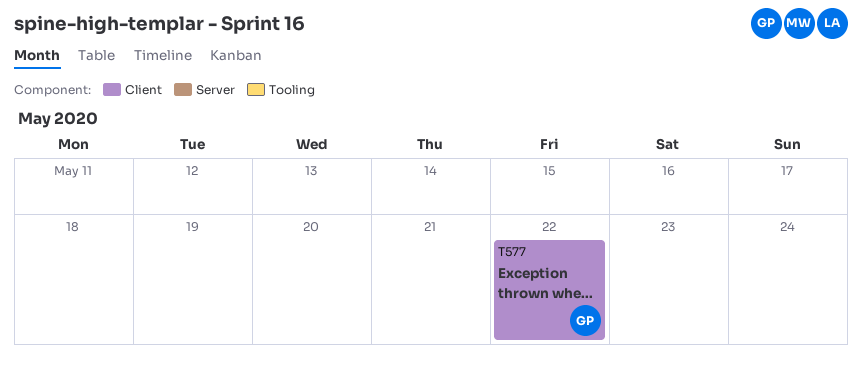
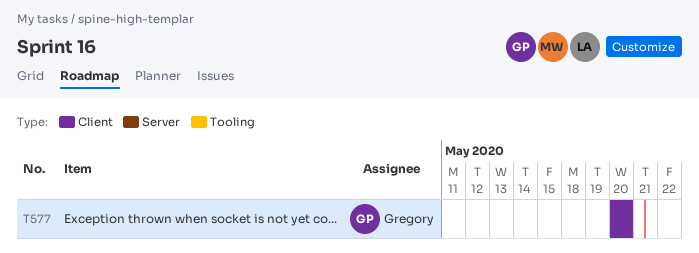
T577, due: May 22 -> May 20

